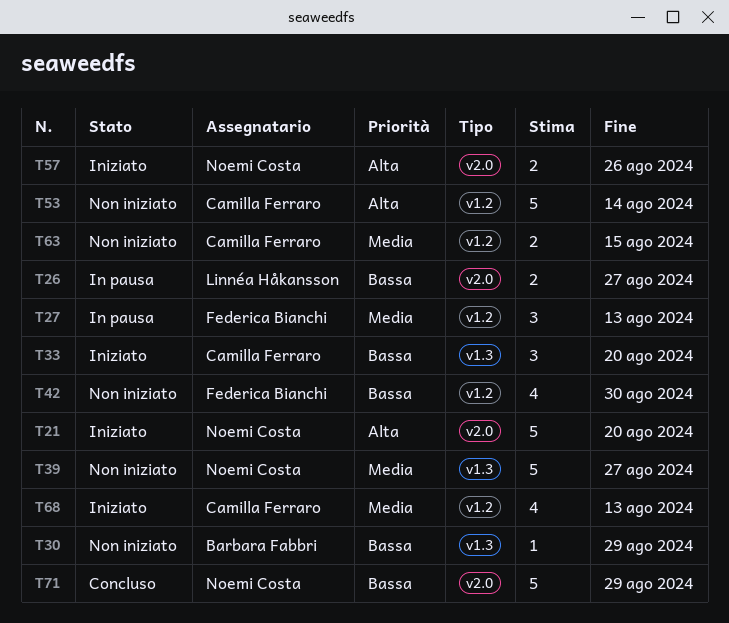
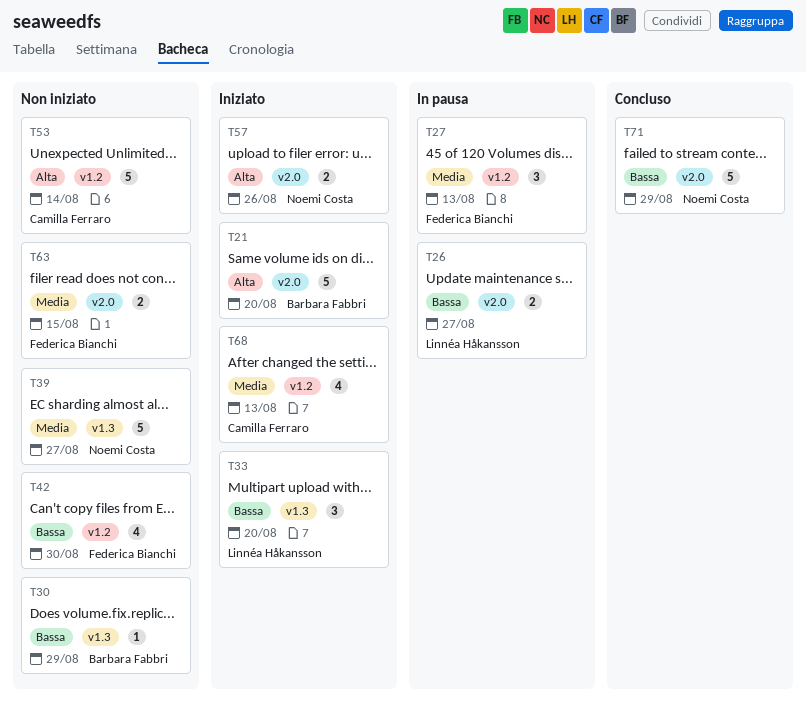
T21, owner: Noemi Costa -> Barbara Fabbri
T33, owner: Camilla Ferraro -> Linnéa Håkansson
T63, owner: Camilla Ferraro -> Federica Bianchi
T63, label: v1.2 -> v2.0

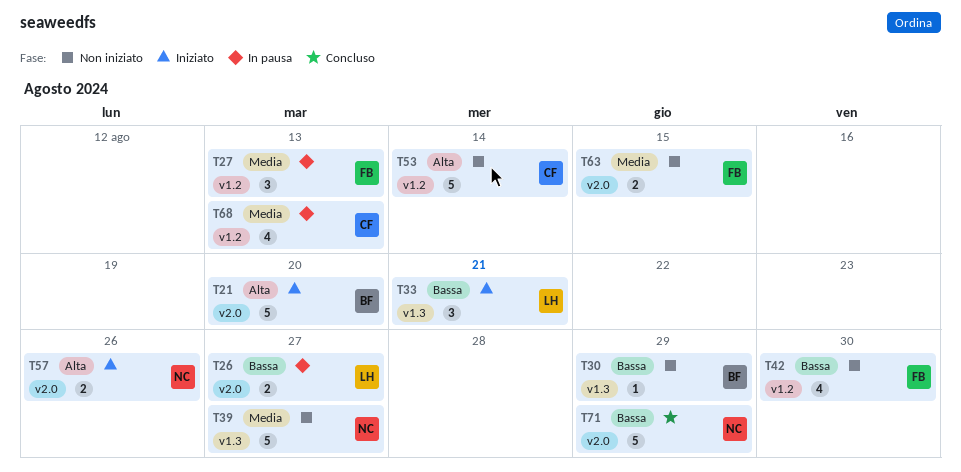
T33, due: Aug 20 -> Aug 21
T68, status: Iniziato -> In pausa

